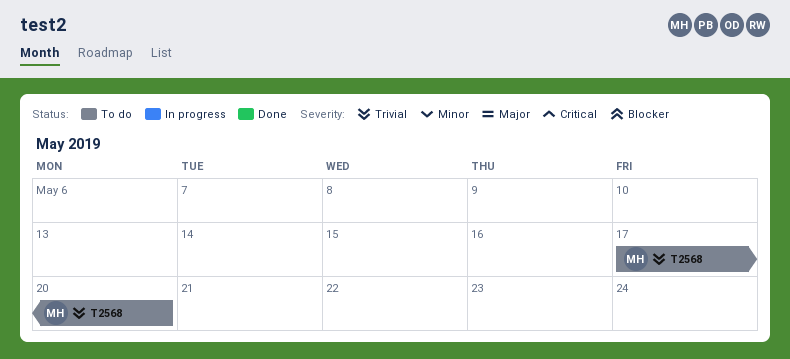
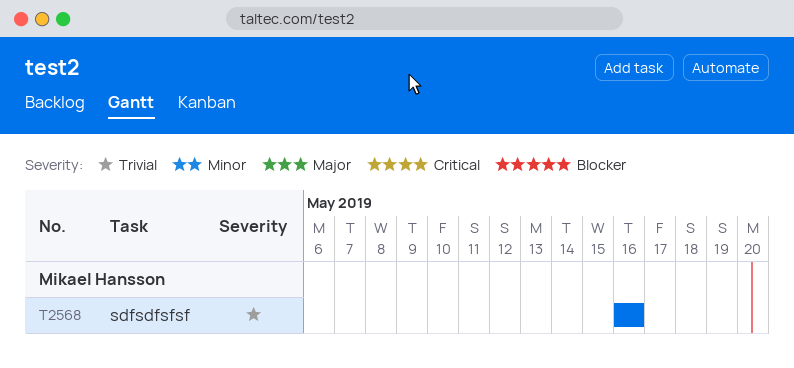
T2568, start: May 17 -> May 16
T2568, due: May 20 -> May 16

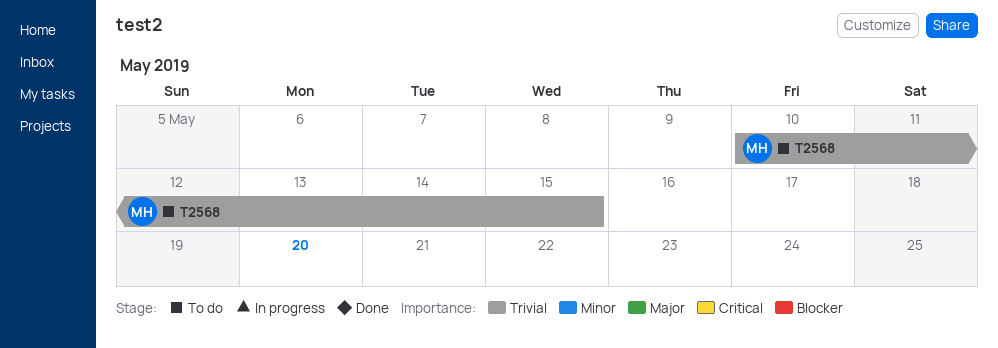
T2568, start: May 16 -> May 10
T2568, due: May 16 -> May 15

